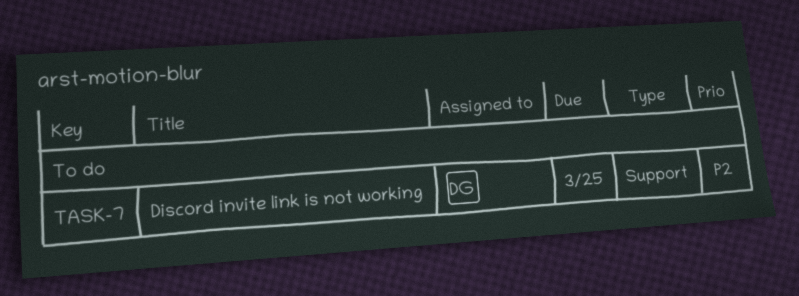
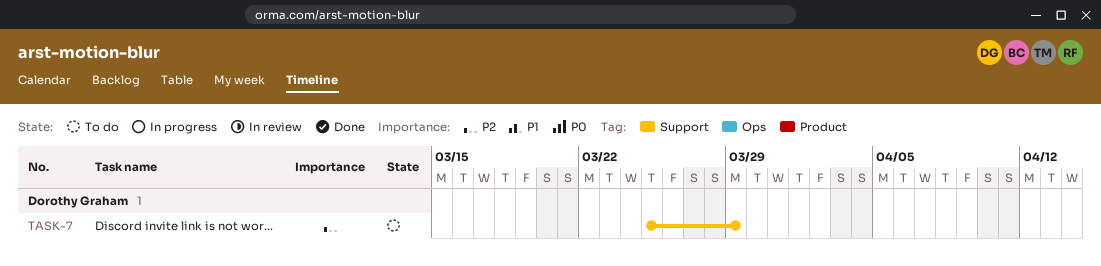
TASK-7, due: Mar 25 -> Mar 29

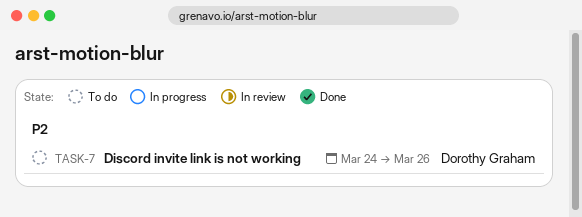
TASK-7, start: Mar 25 -> Mar 24
TASK-7, due: Mar 29 -> Mar 26

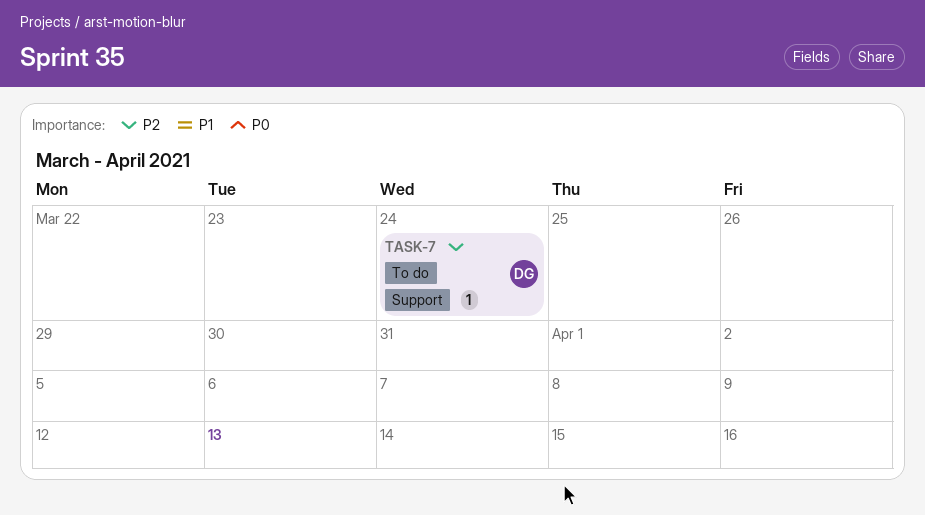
TASK-7, due: Mar 26 -> Mar 24

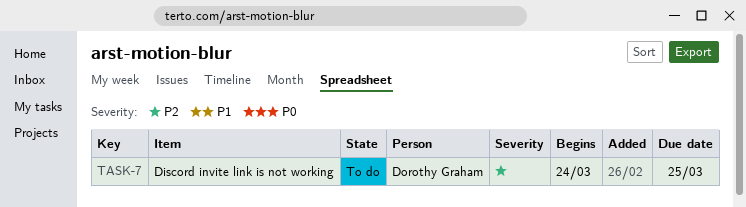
TASK-7, due: Mar 24 -> Mar 25

